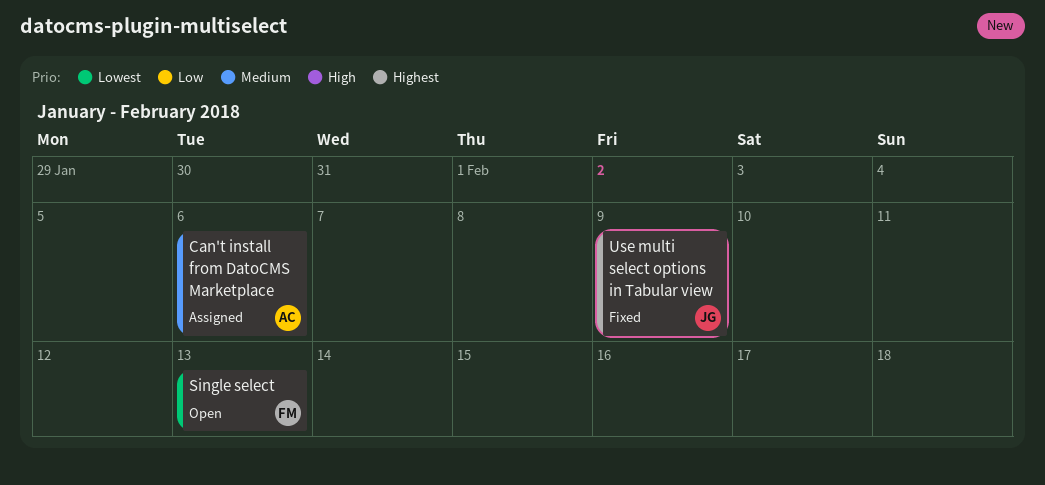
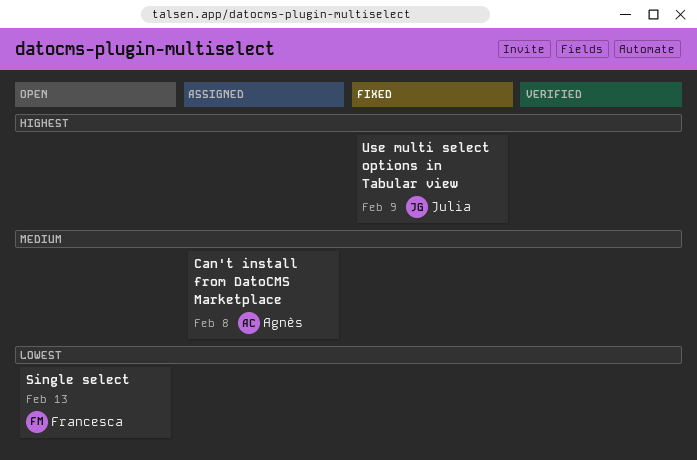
Can't install from DatoCMS Marketplace, due: Feb 6 -> Feb 8

